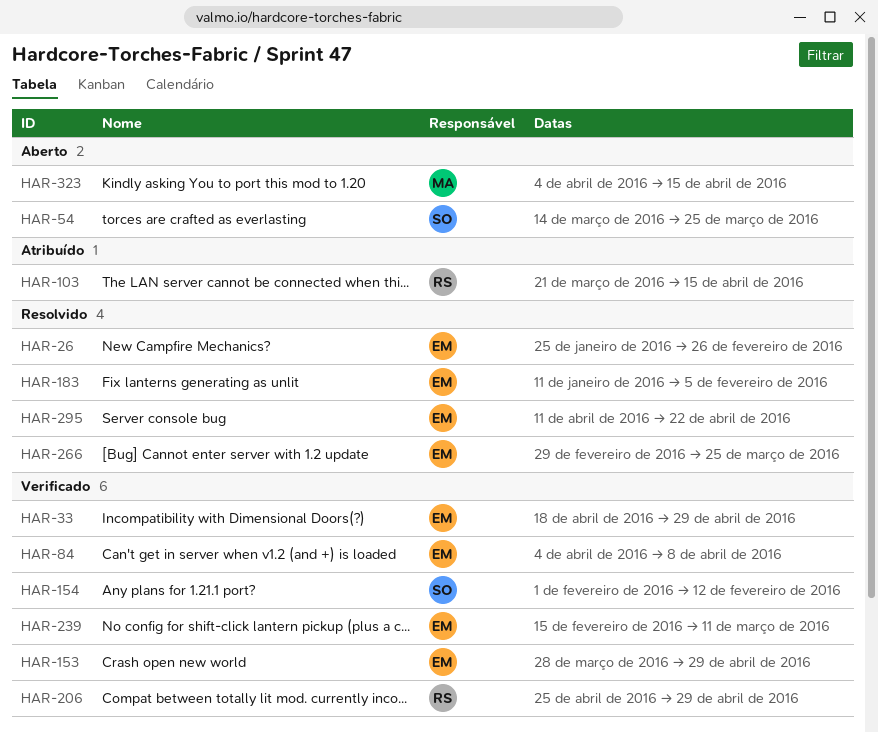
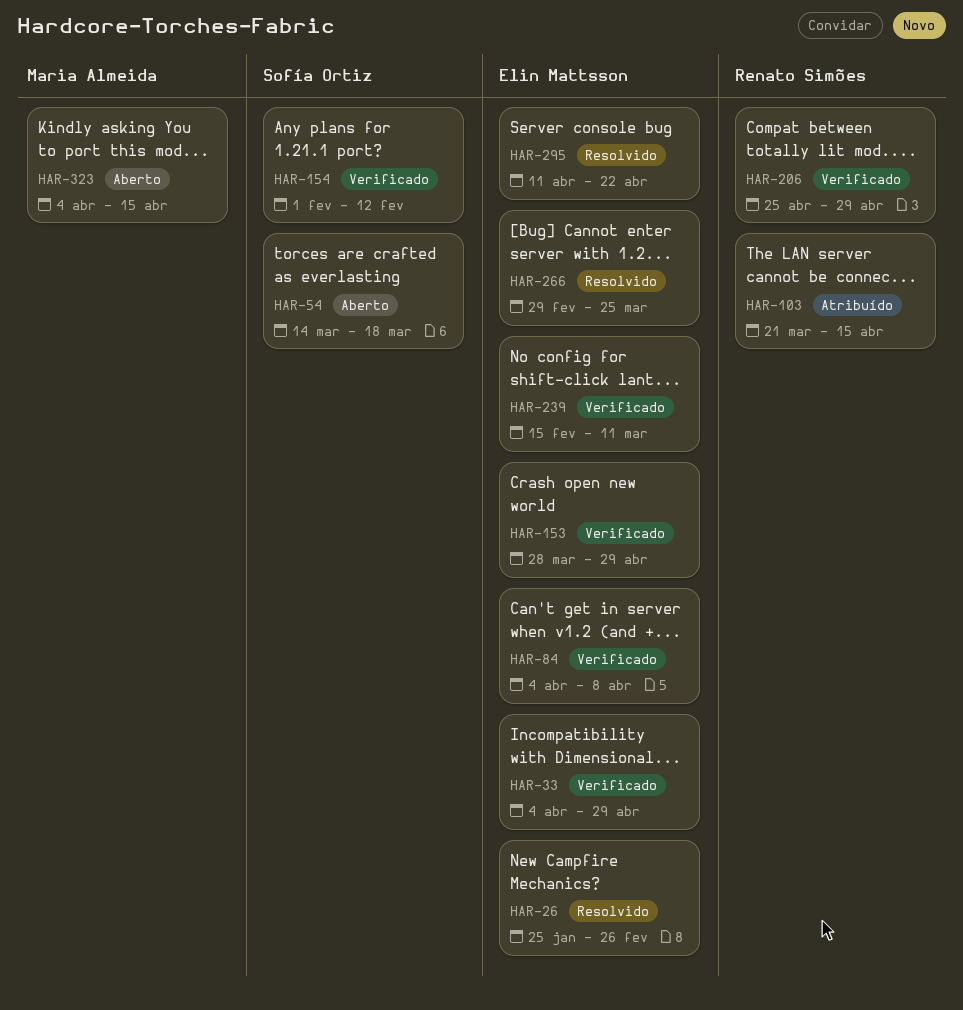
HAR-33, start: Apr 18 -> Apr 4
HAR-54, due: Mar 25 -> Mar 18
HAR-183: present -> none

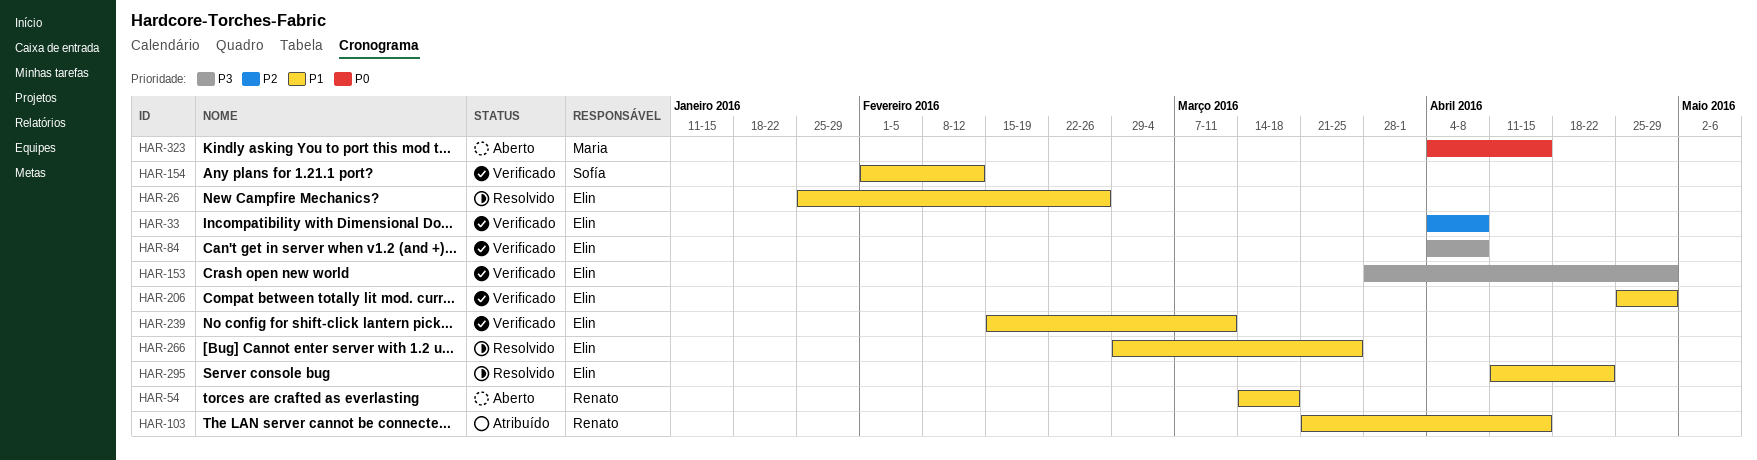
HAR-33, due: Apr 29 -> Apr 8
HAR-54, owner: Sofía Ortiz -> Renato Simões
HAR-206, owner: Renato Simões -> Elin Mattsson

